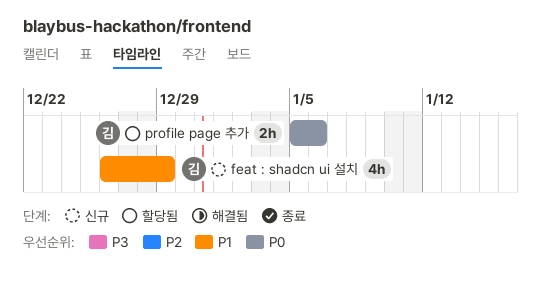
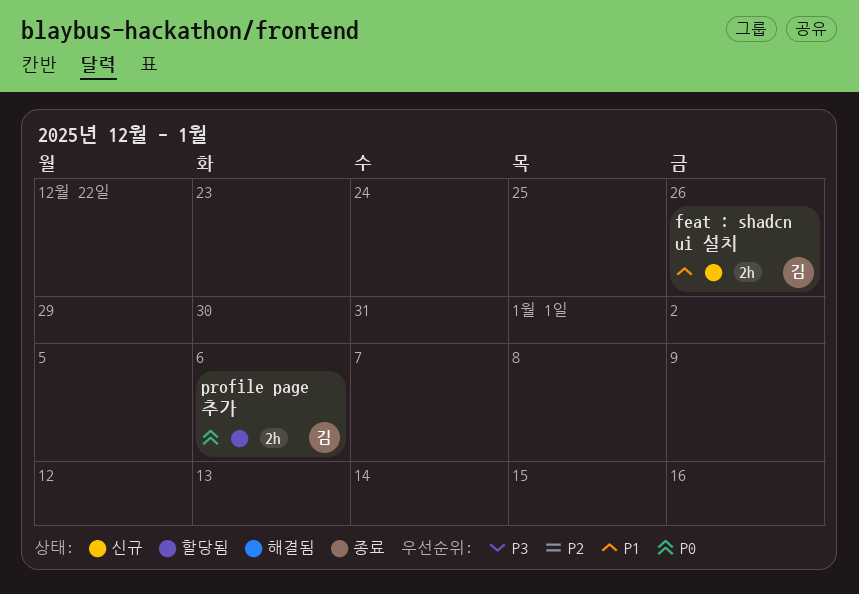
feat : shadcn ui 설치, estimate: 4h -> 2h
feat : shadcn ui 설치, due: Dec 29 -> Dec 26

